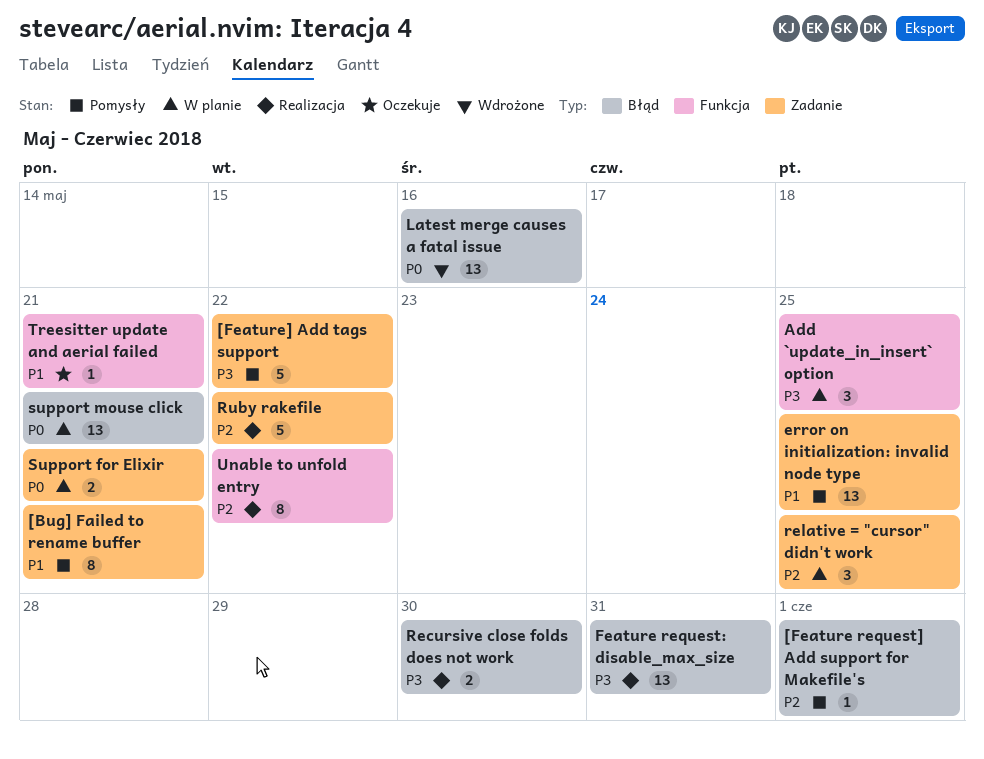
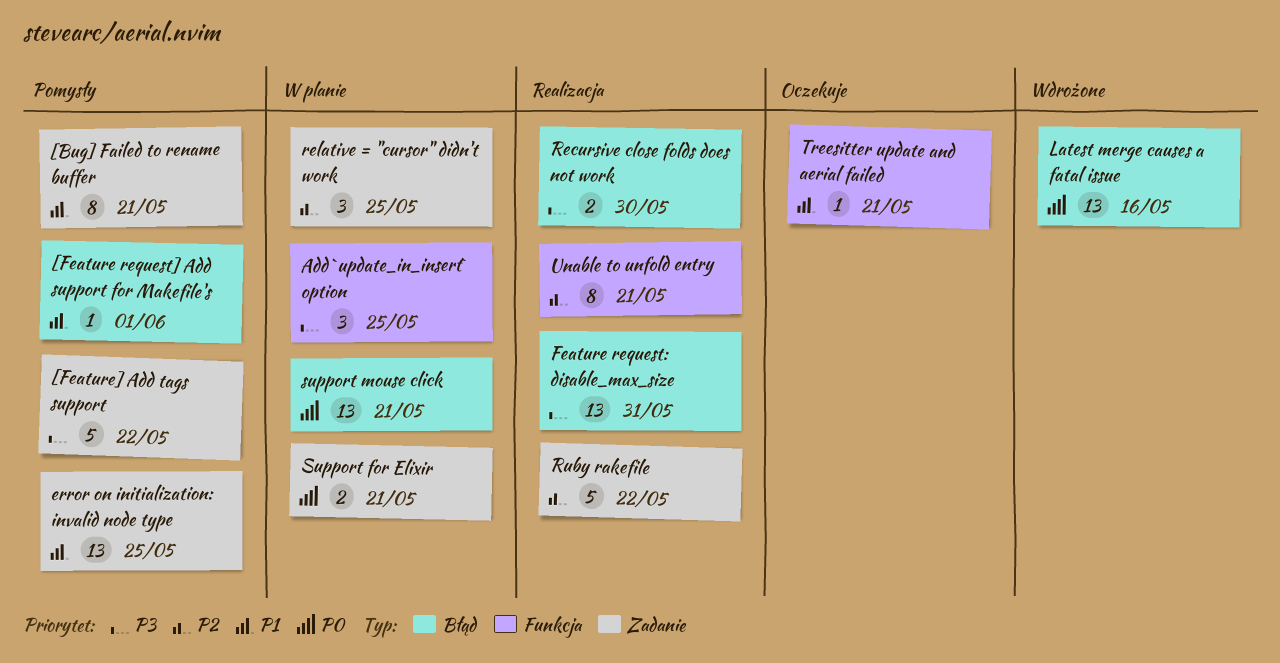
[Feature request] Add support for Makefile's, priority: P2 -> P1
Unable to unfold entry, due: May 22 -> May 21

